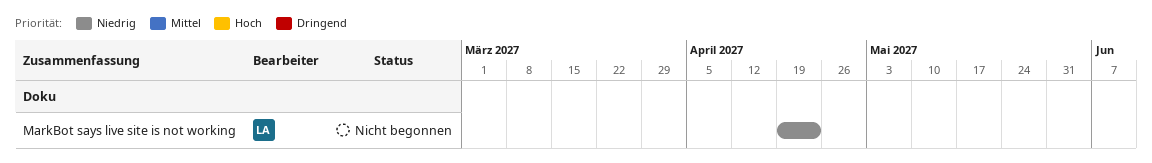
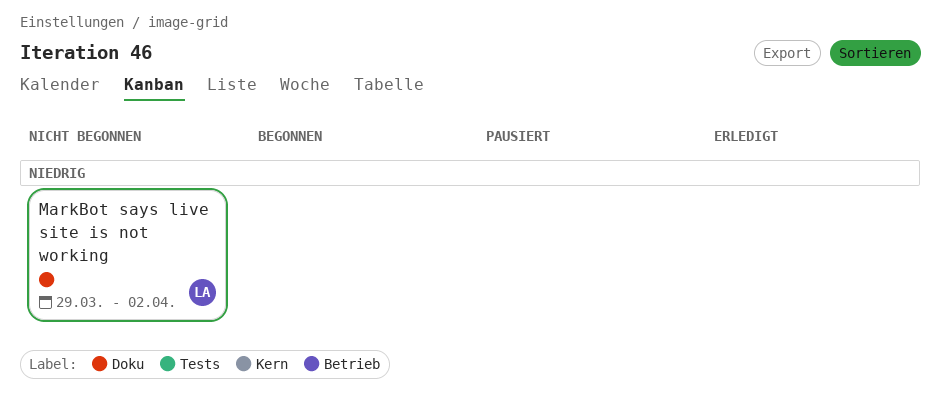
MarkBot says live site is not working, start: Apr 19 -> Mar 29
MarkBot says live site is not working, due: Apr 23 -> Apr 2

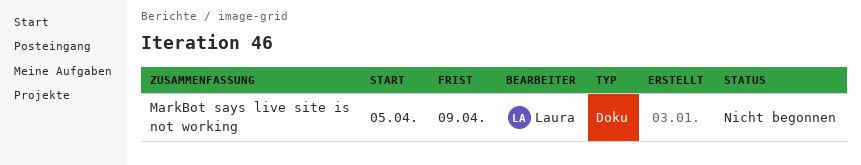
MarkBot says live site is not working, start: Mar 29 -> Apr 5
MarkBot says live site is not working, due: Apr 2 -> Apr 9

